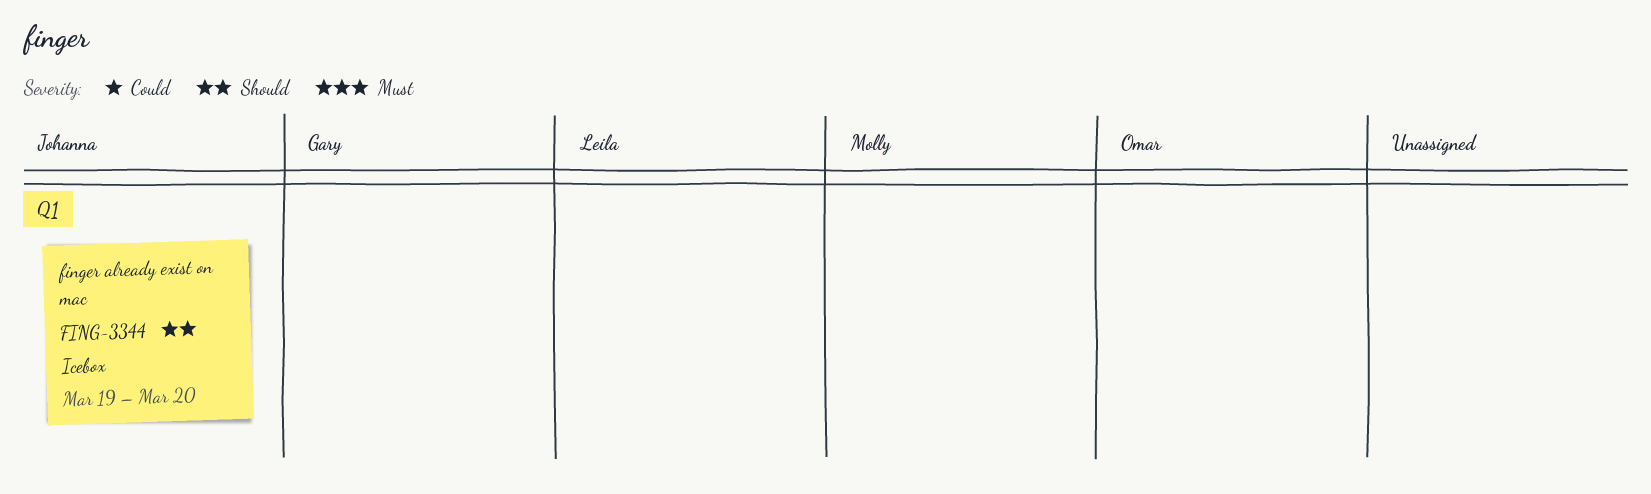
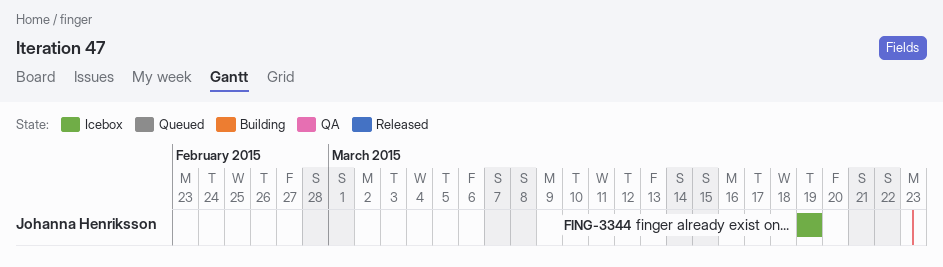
FING-3344, due: Mar 20 -> Mar 19

